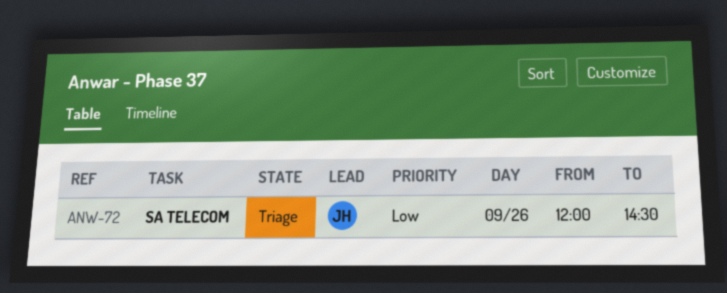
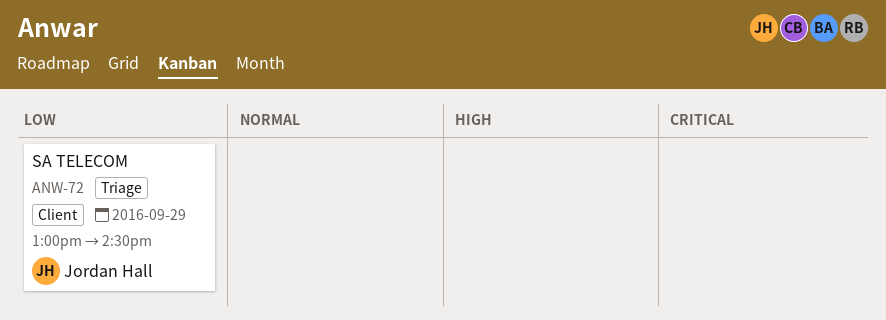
ANW-72, day: Sep 26 -> Sep 29
ANW-72, begins: 12:00 -> 13:00

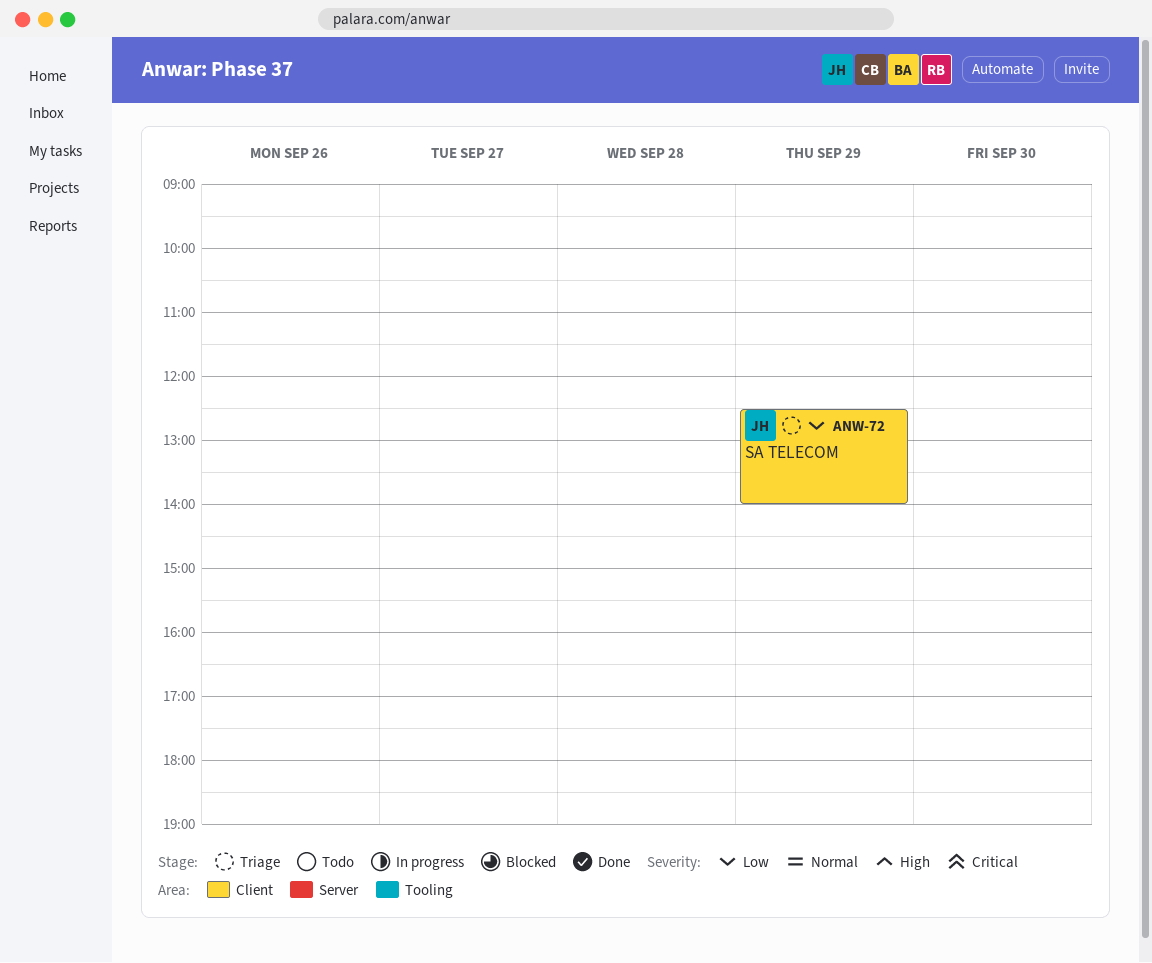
ANW-72, begins: 13:00 -> 12:30
ANW-72, ends: 14:30 -> 14:00

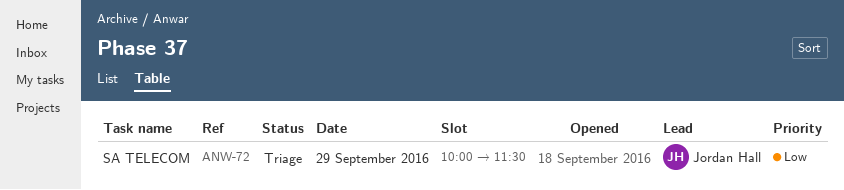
ANW-72, begins: 12:30 -> 10:00
ANW-72, ends: 14:00 -> 11:30

